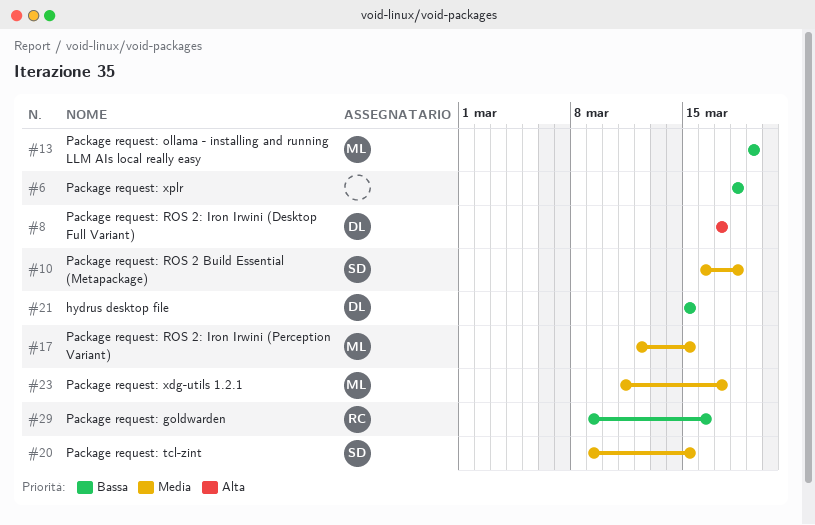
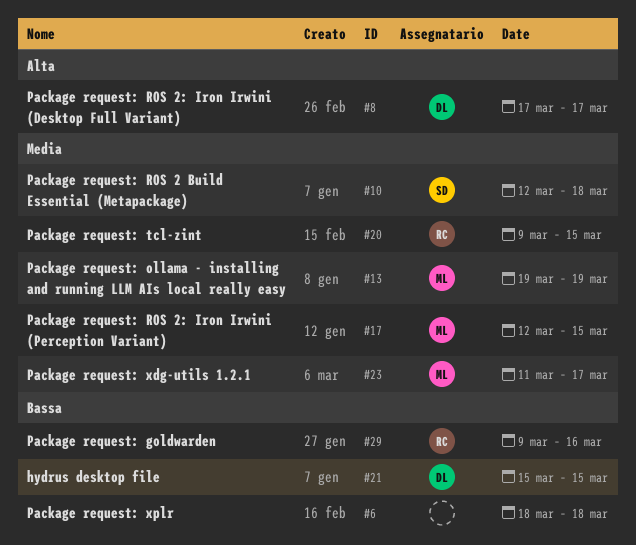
#10, start: Mar 16 -> Mar 12
#13, priority: Bassa -> Media
#20, owner: SD -> RC

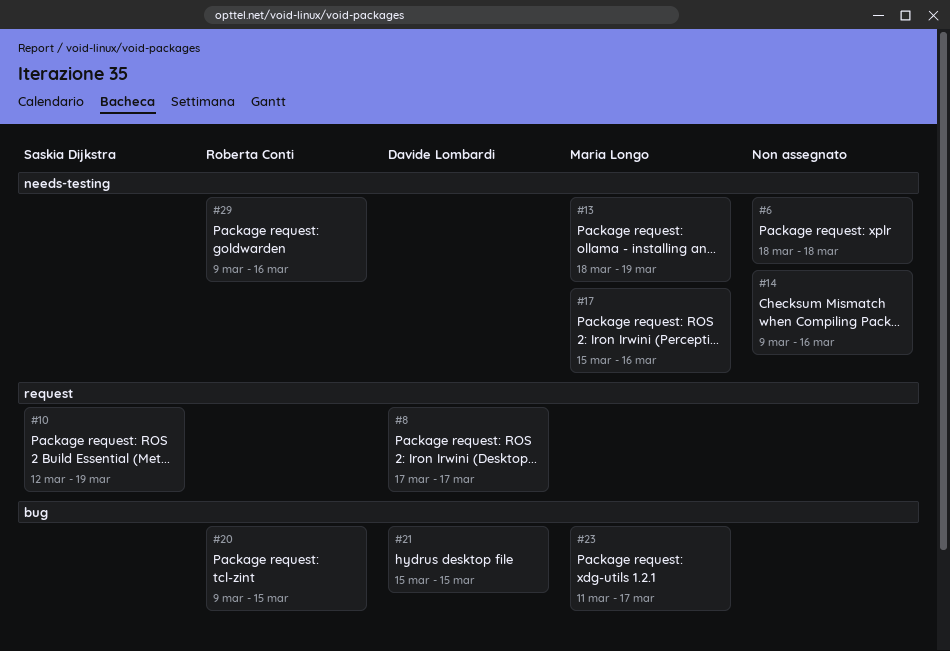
#10, due: Mar 18 -> Mar 19
#13, start: Mar 19 -> Mar 18
#14: none -> present
#17, start: Mar 12 -> Mar 15
#17, due: Mar 15 -> Mar 16

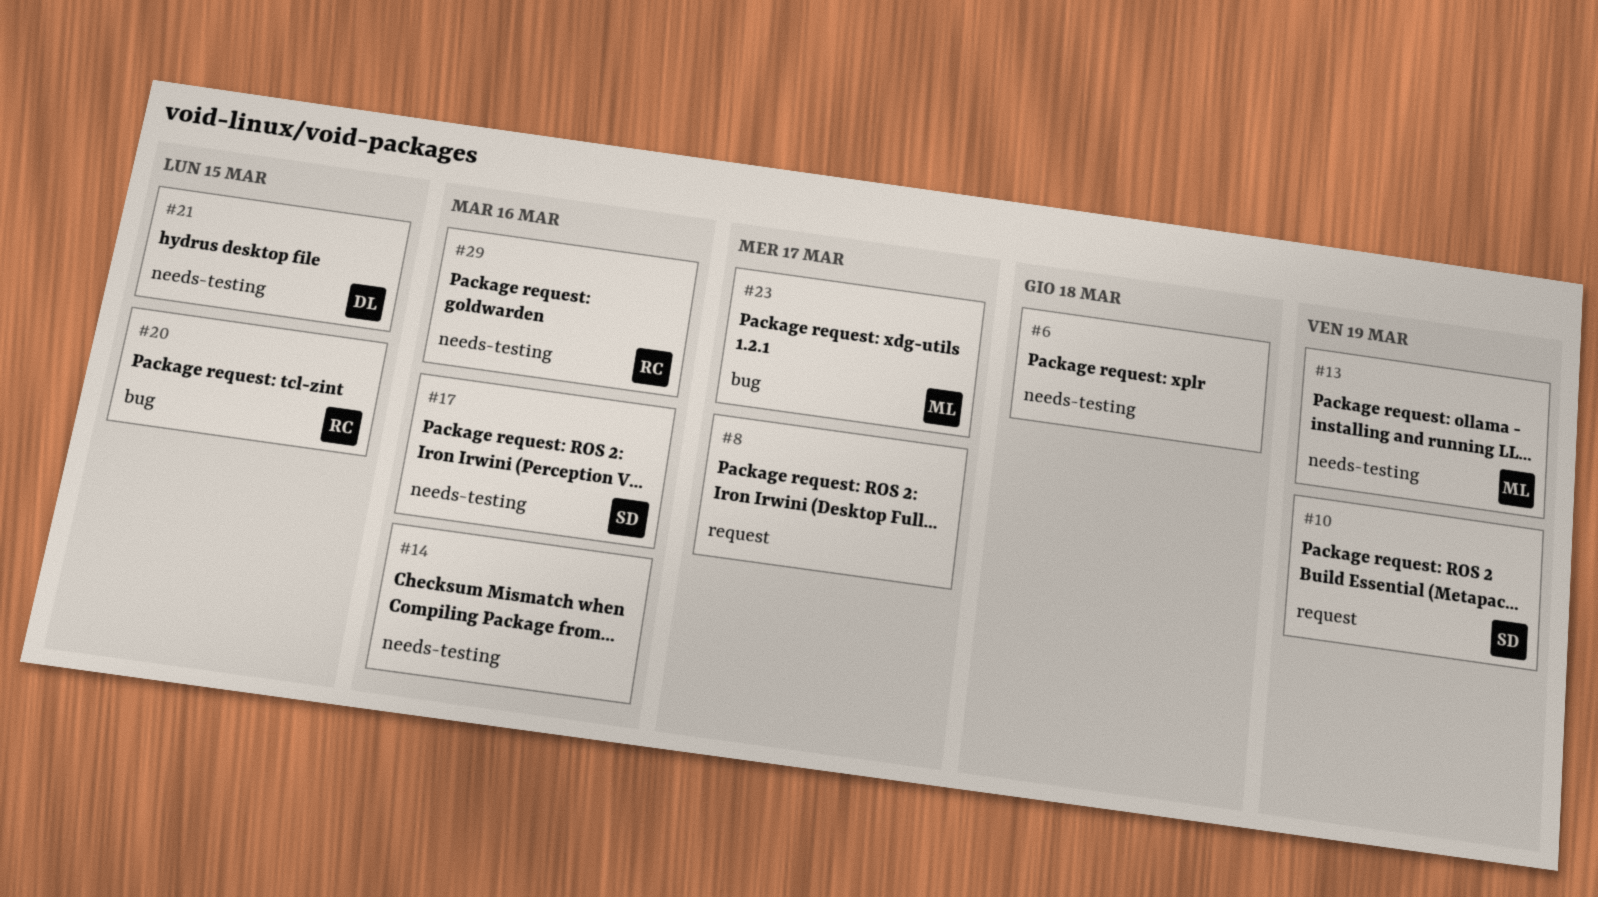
#8, owner: Davide Lombardi -> none
#17, owner: Maria Longo -> Saskia Dijkstra
#21, label: bug -> needs-testing

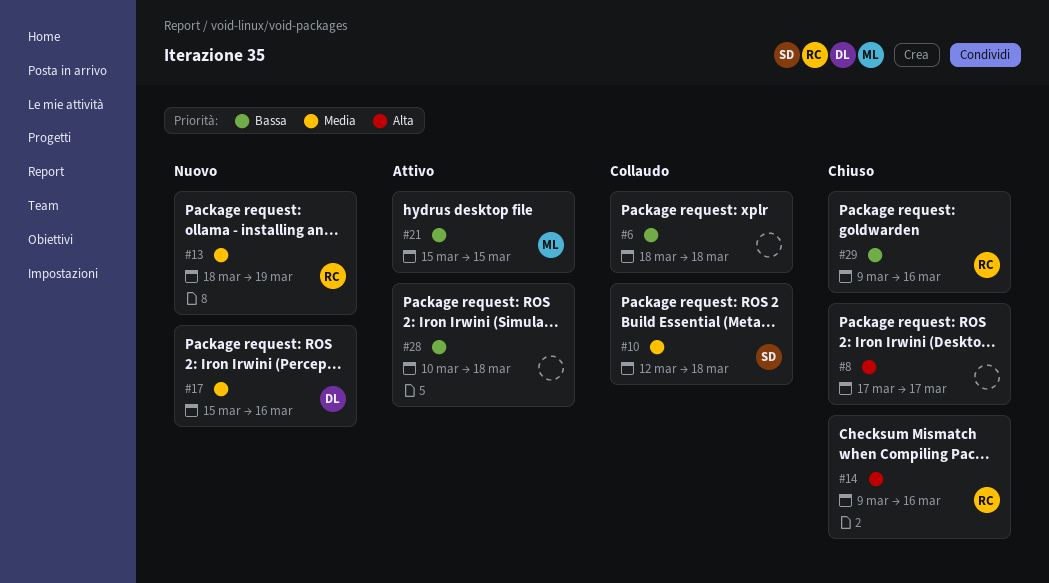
#10, due: Mar 19 -> Mar 18
#13, owner: ML -> RC
#14, owner: none -> RC
#17, owner: SD -> DL
#20: present -> none
#21, owner: DL -> ML
#23: present -> none
#28: none -> present

